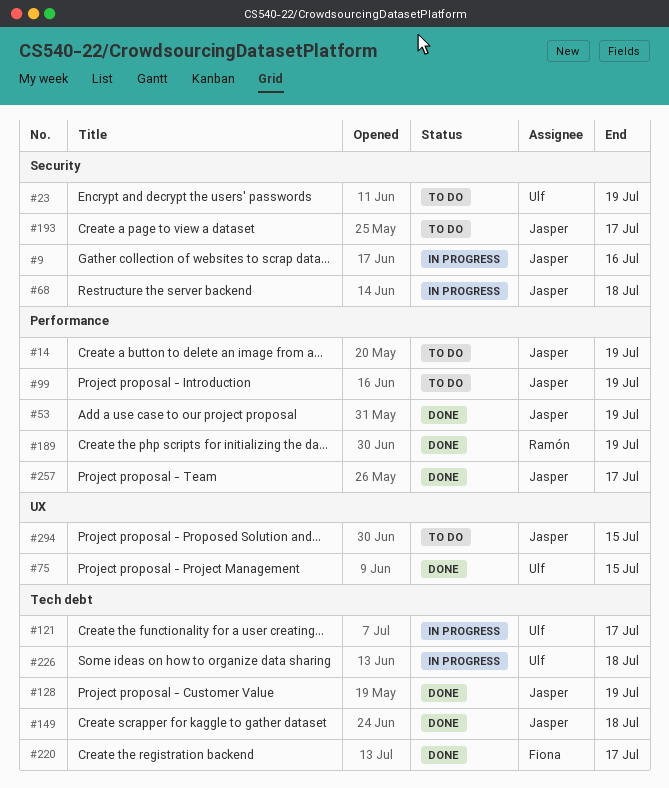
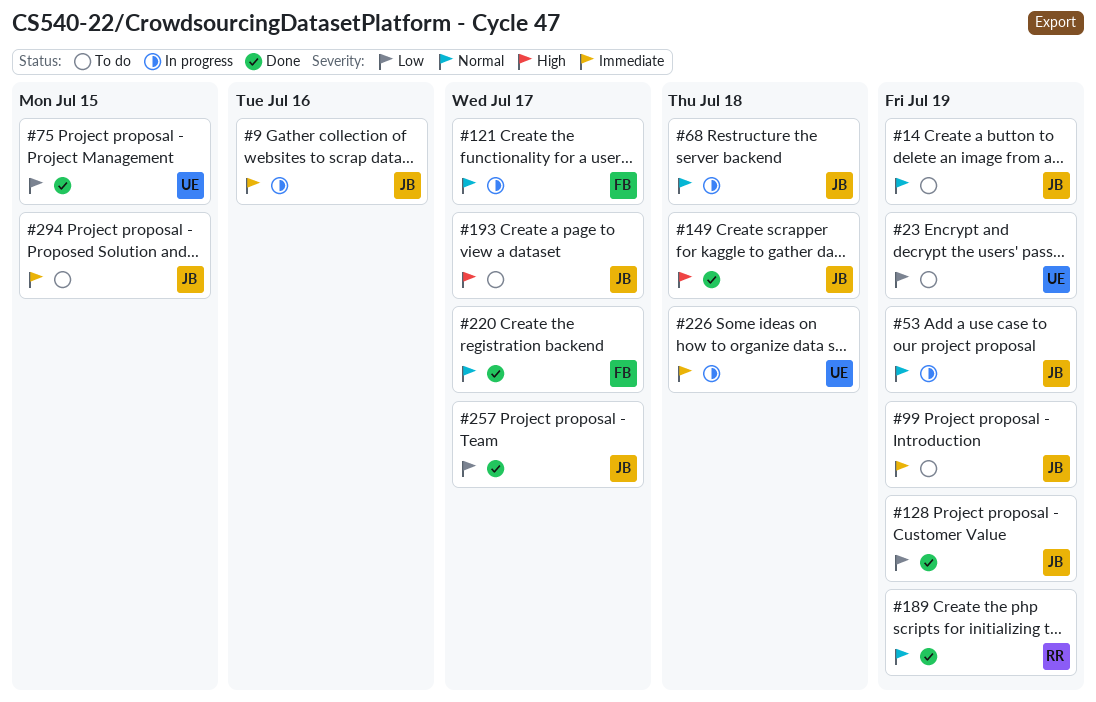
#53, status: Done -> In progress
#121, owner: Ulf -> Fiona

